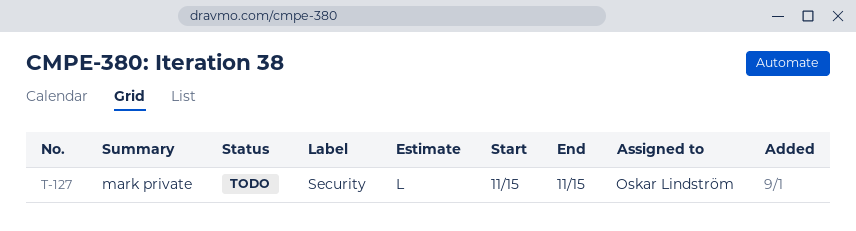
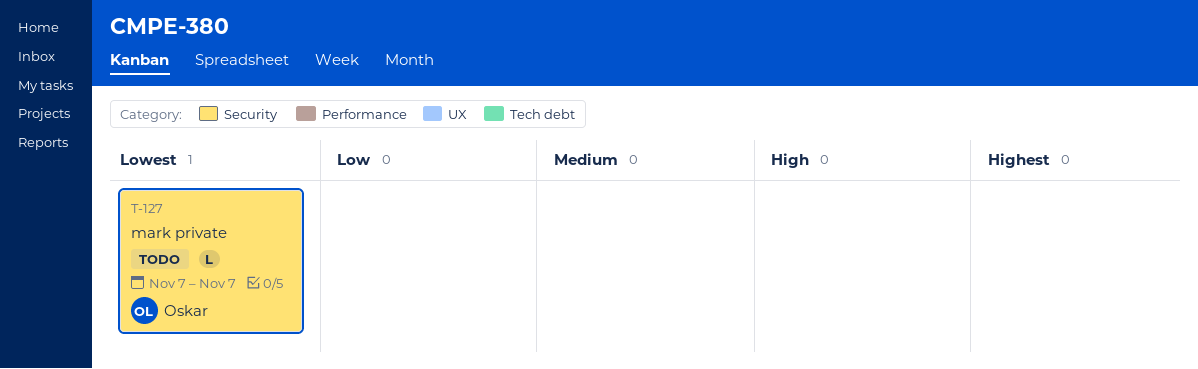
T-127, start: Nov 15 -> Nov 7
T-127, due: Nov 15 -> Nov 7

